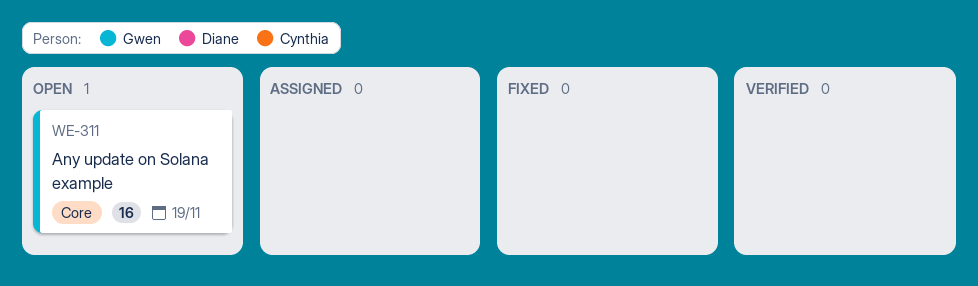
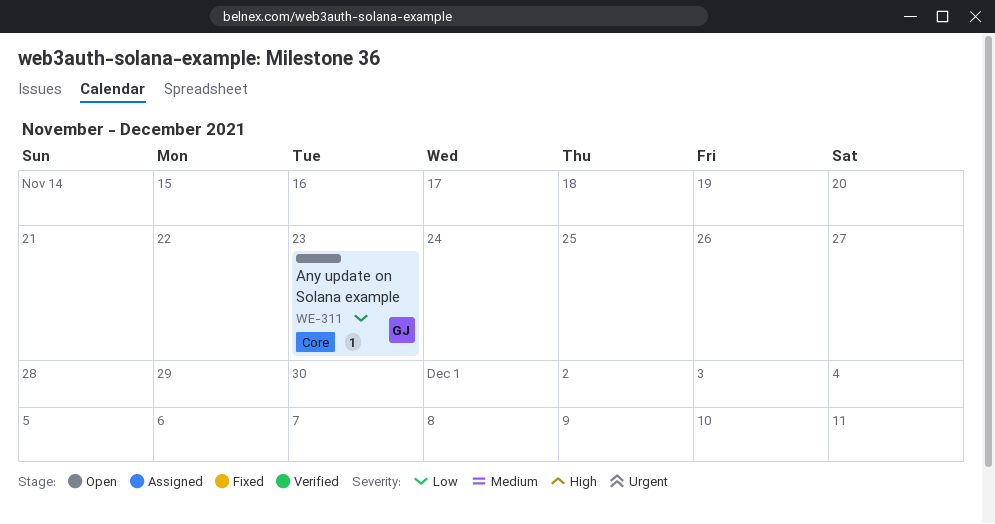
WE-311, estimate: 16 -> 1
WE-311, due: Nov 19 -> Nov 23

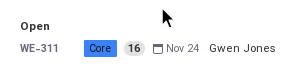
WE-311, estimate: 1 -> 16
WE-311, due: Nov 23 -> Nov 24

